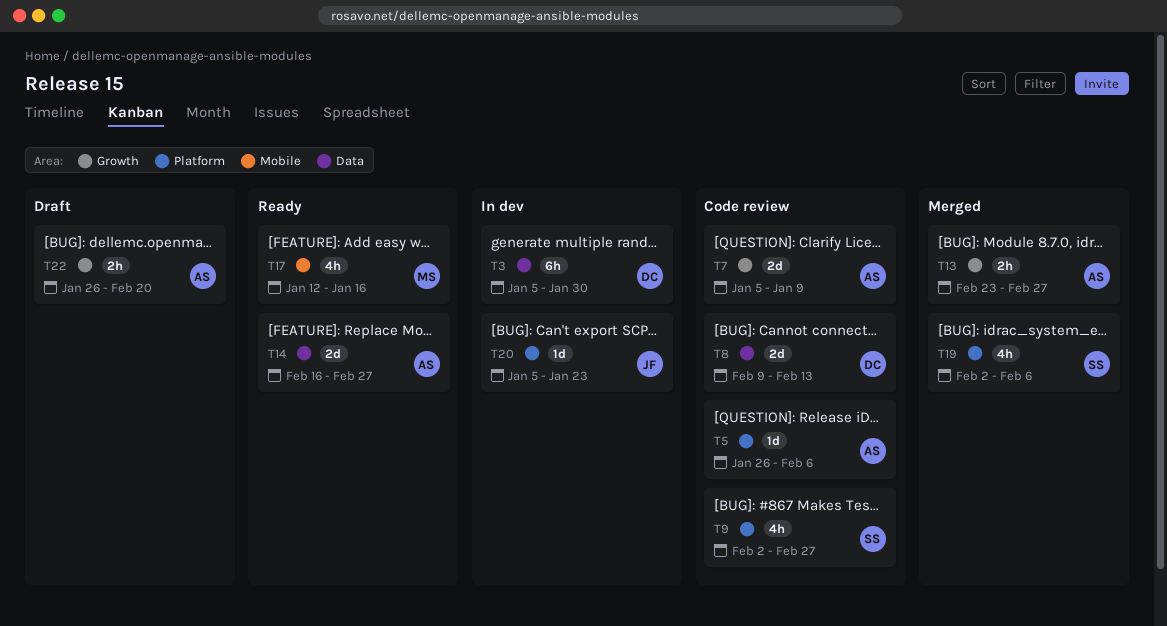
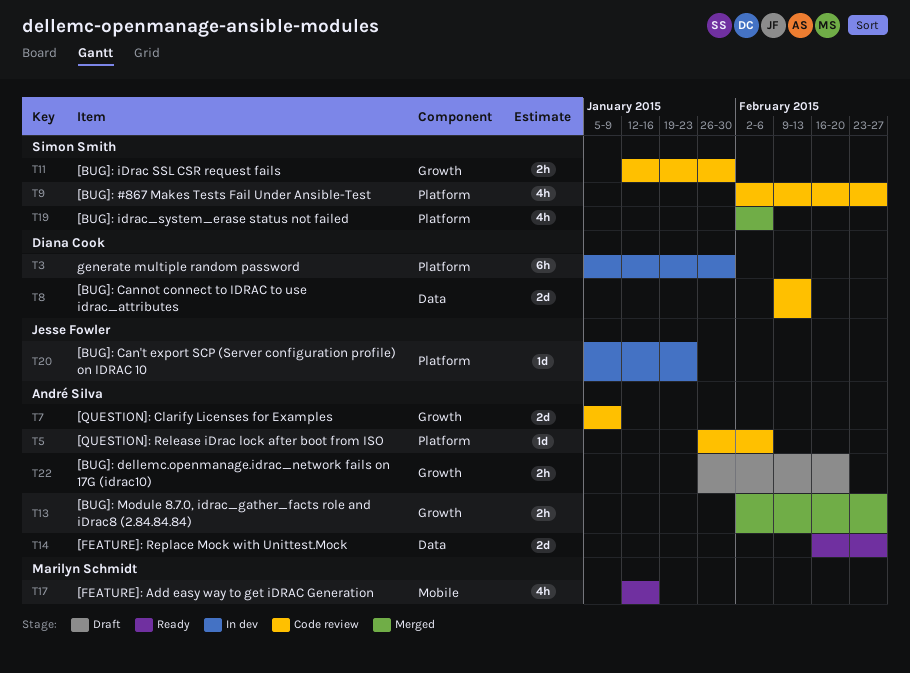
T3, label: Data -> Platform
T11: none -> present
T13, start: Feb 23 -> Feb 2

